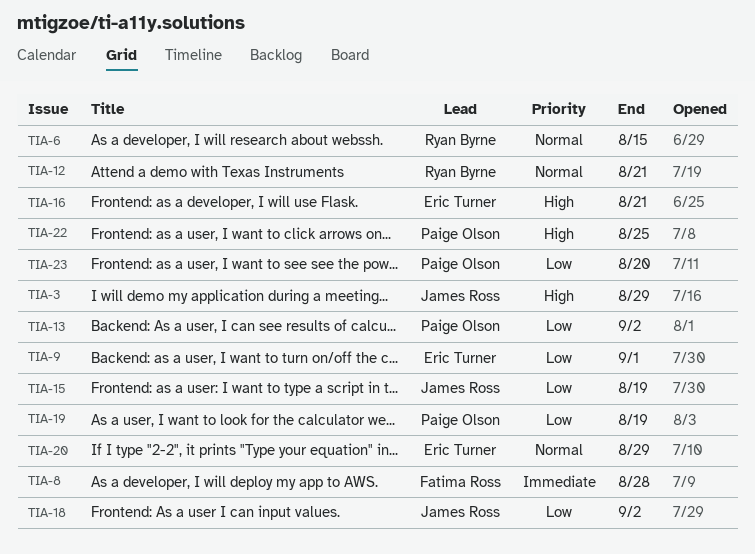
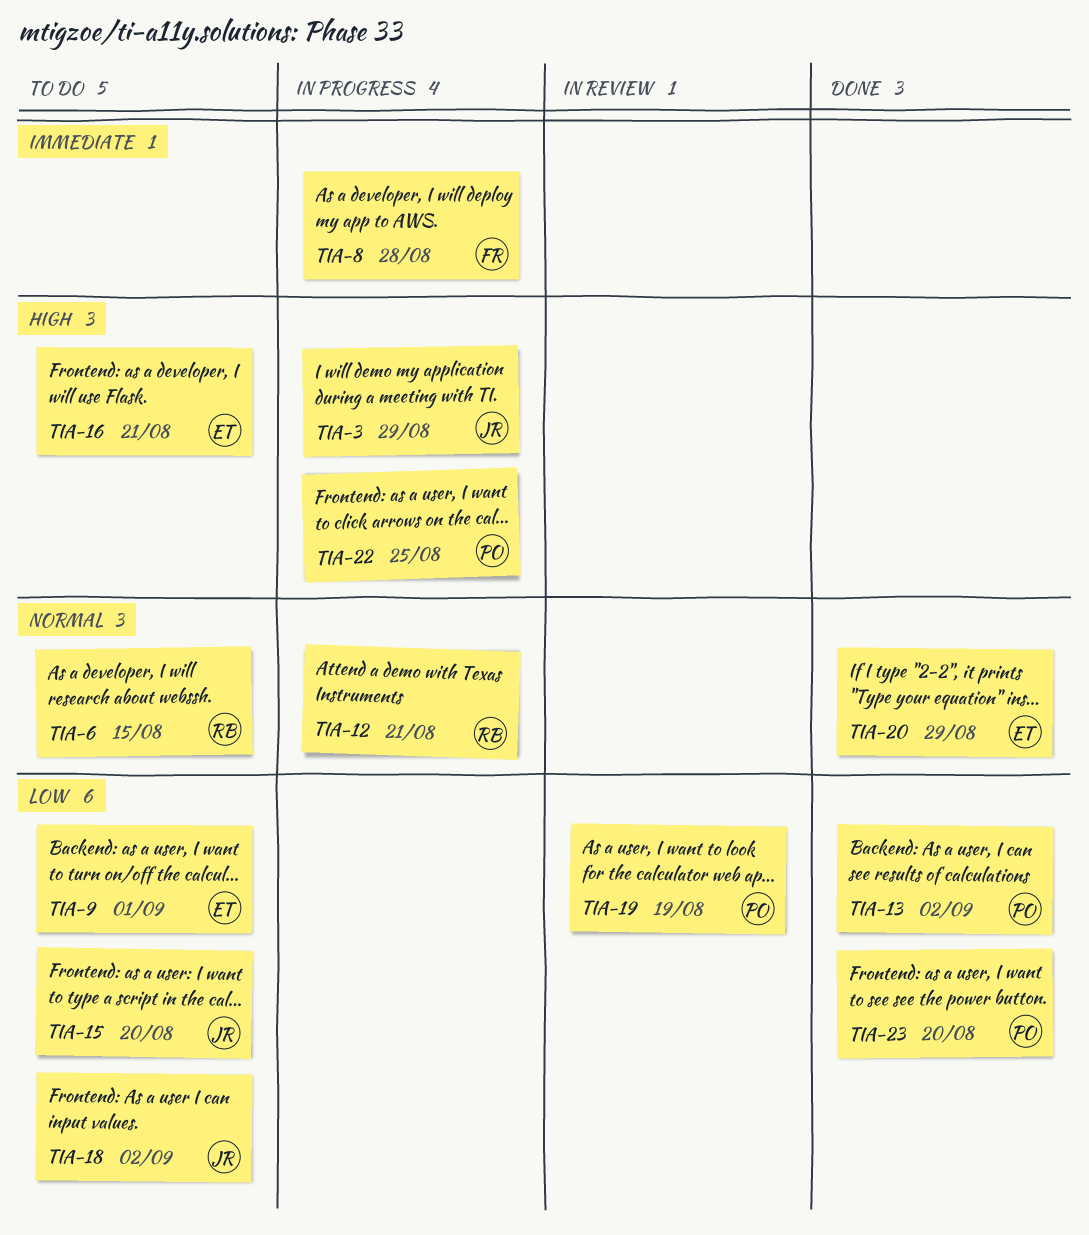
TIA-15, due: Aug 19 -> Aug 20

